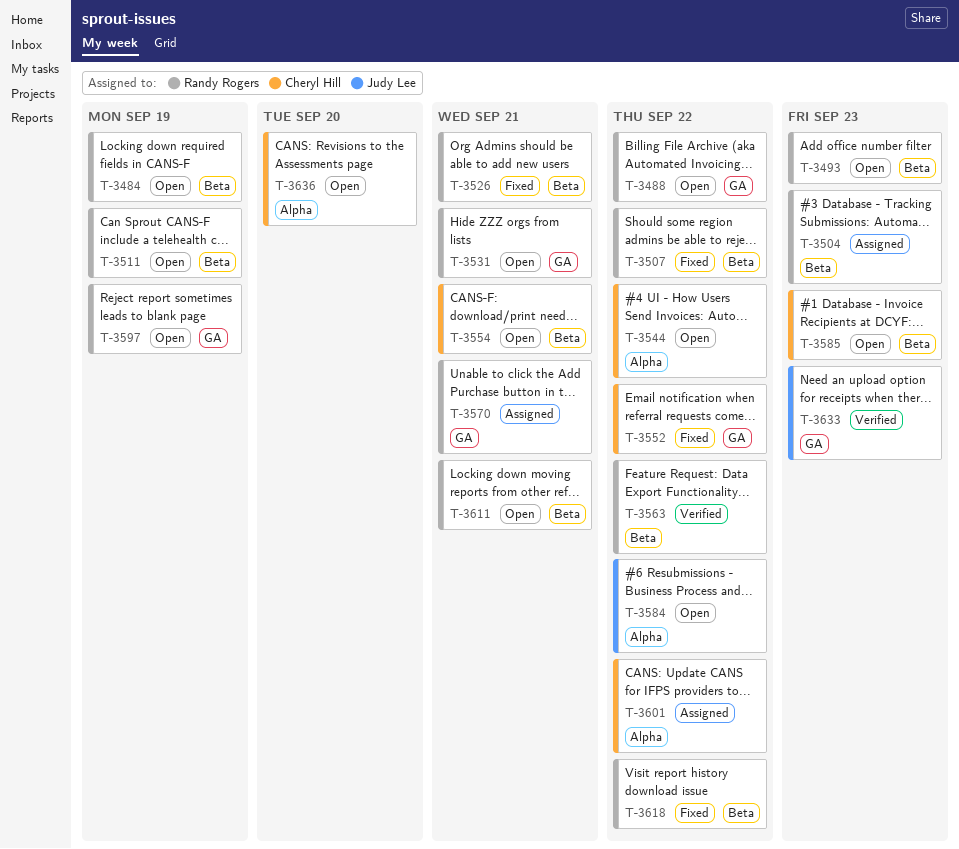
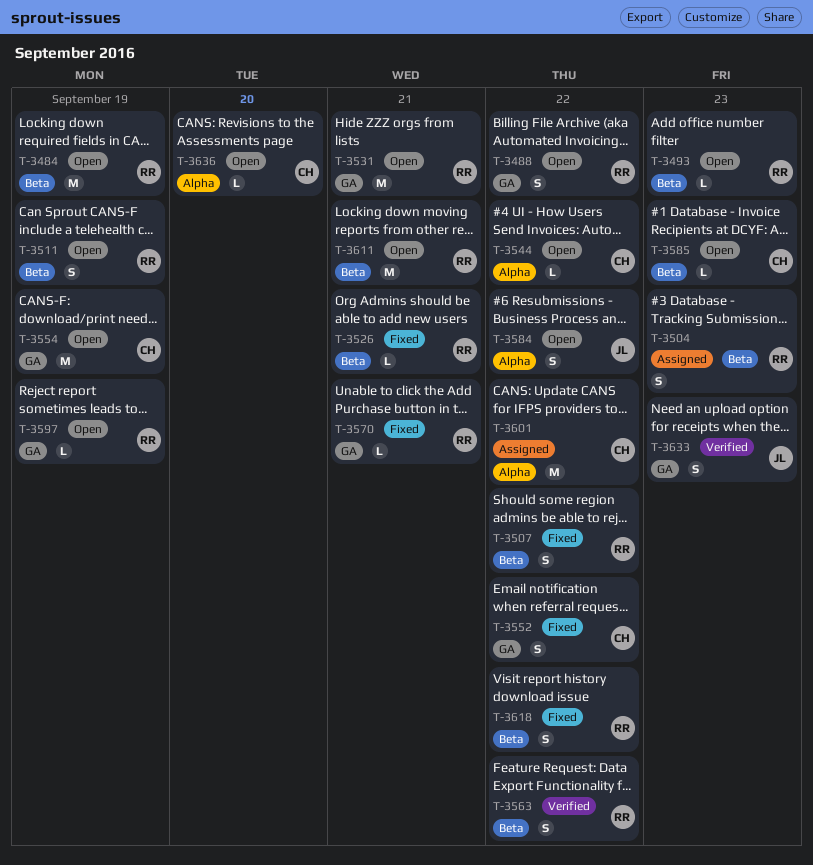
T-3554, label: Beta -> GA
T-3554, due: Sep 21 -> Sep 19
T-3570, status: Assigned -> Fixed

